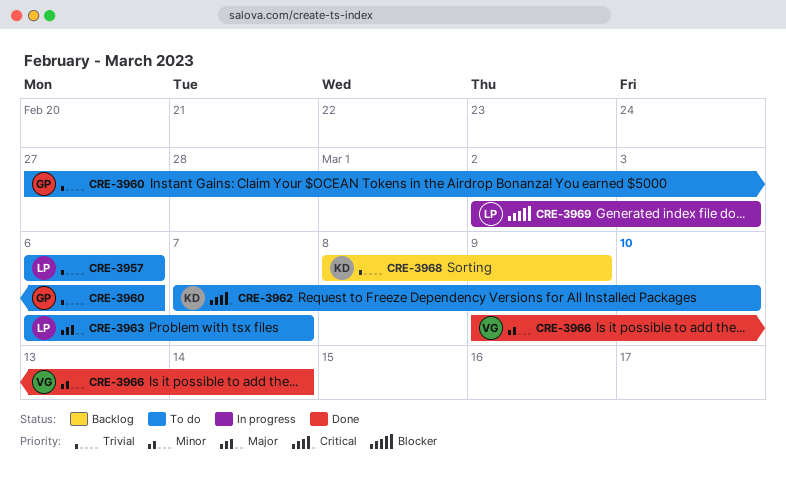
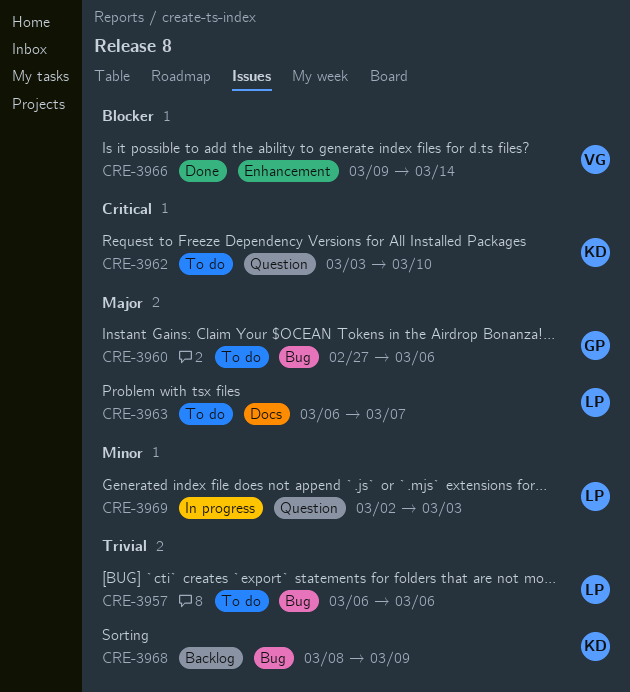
CRE-3960, priority: Trivial -> Major
CRE-3962, start: Mar 7 -> Mar 3
CRE-3966, priority: Minor -> Blocker
CRE-3969, priority: Blocker -> Minor

